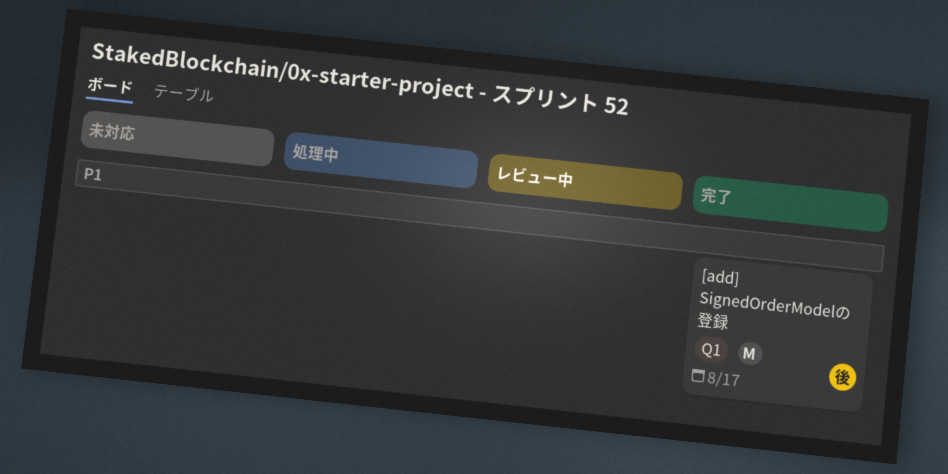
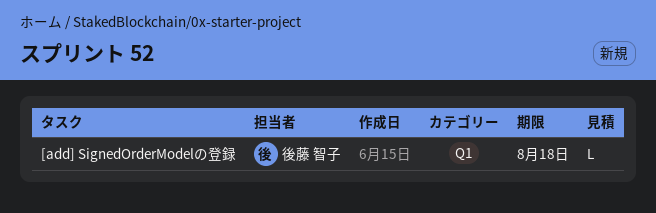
[add] SignedOrderModelの登録, estimate: M -> L
[add] SignedOrderModelの登録, due: Aug 17 -> Aug 18

